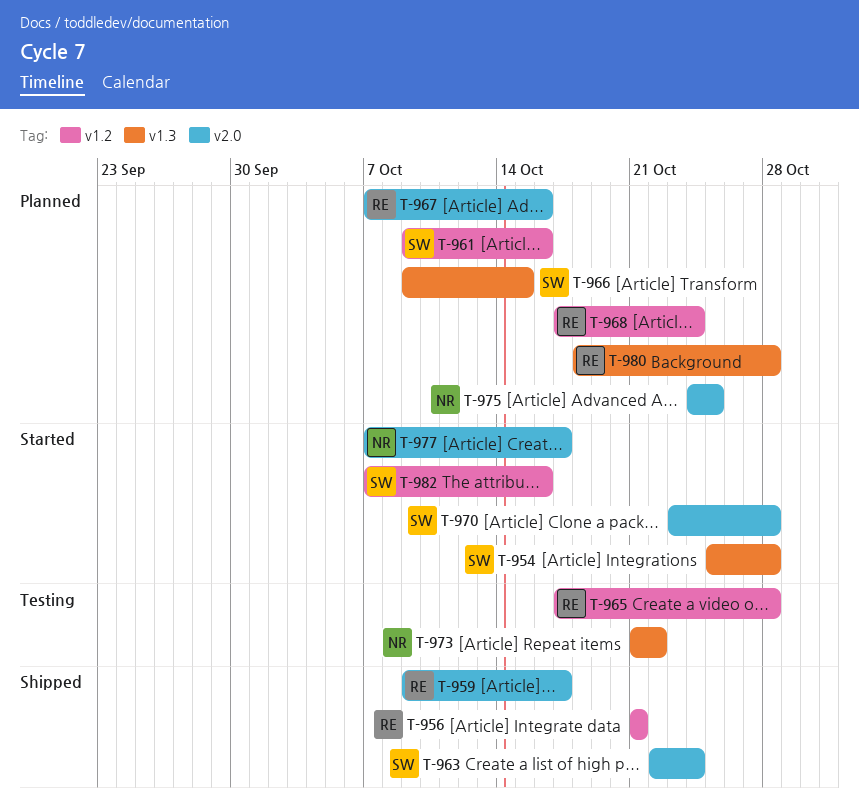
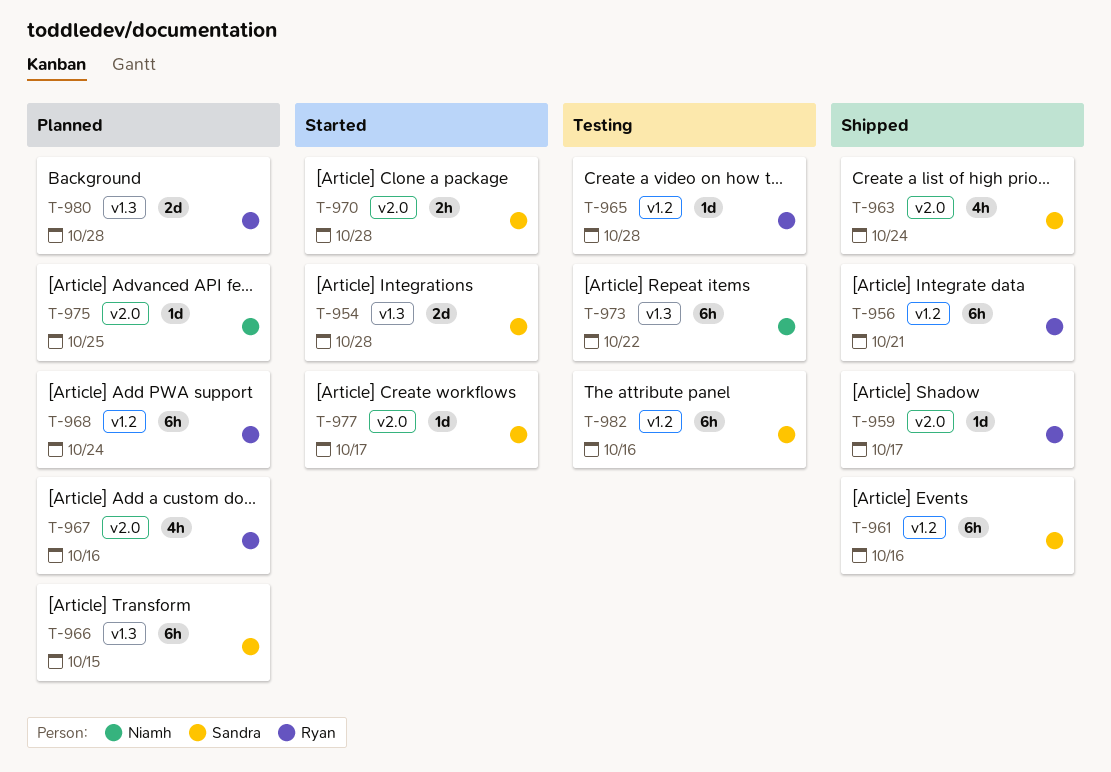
T-961, status: Planned -> Shipped
T-977, owner: Niamh -> Sandra
T-982, status: Started -> Testing

